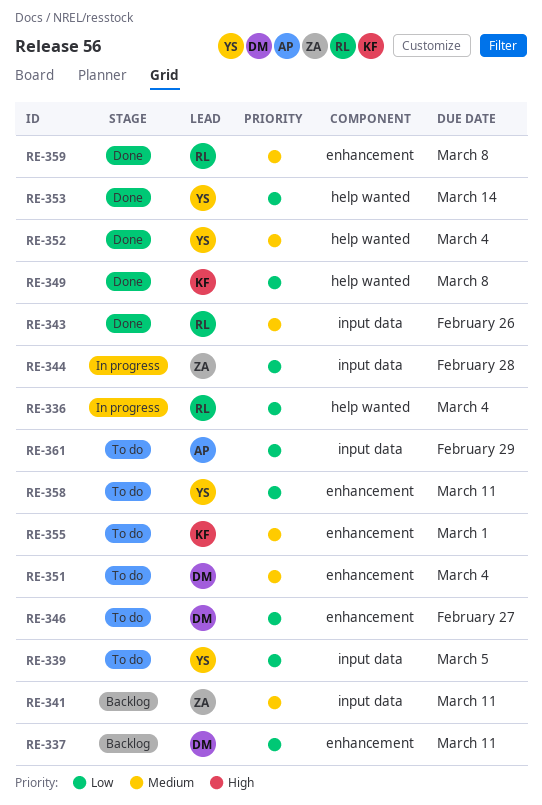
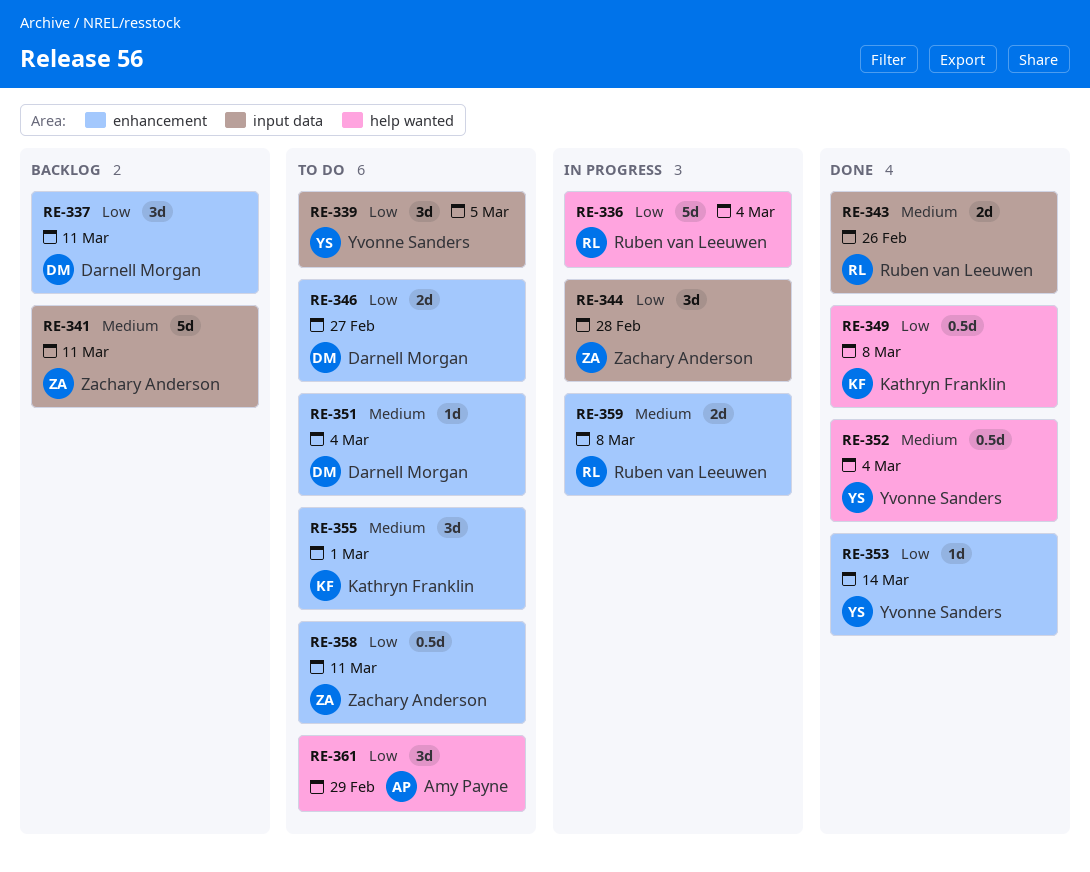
RE-353, label: help wanted -> enhancement
RE-358, owner: Yvonne Sanders -> Zachary Anderson
RE-359, status: Done -> In progress
RE-361, label: input data -> help wanted

